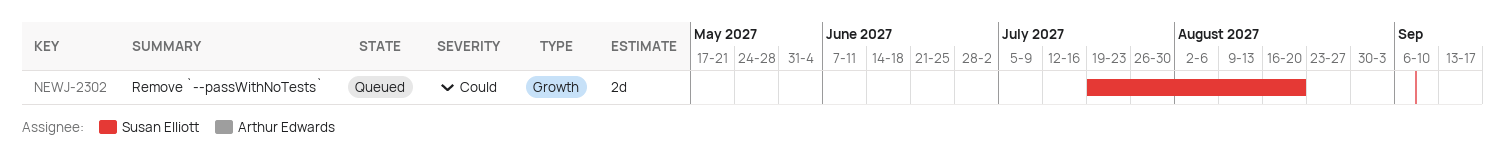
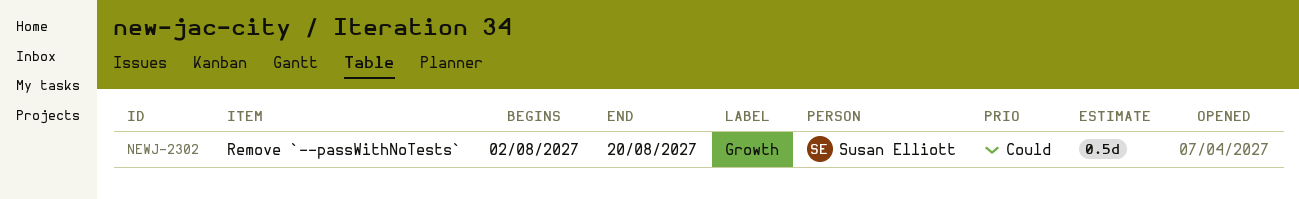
NEWJ-2302, estimate: 2d -> 0.5d
NEWJ-2302, start: Jul 19 -> Aug 2

